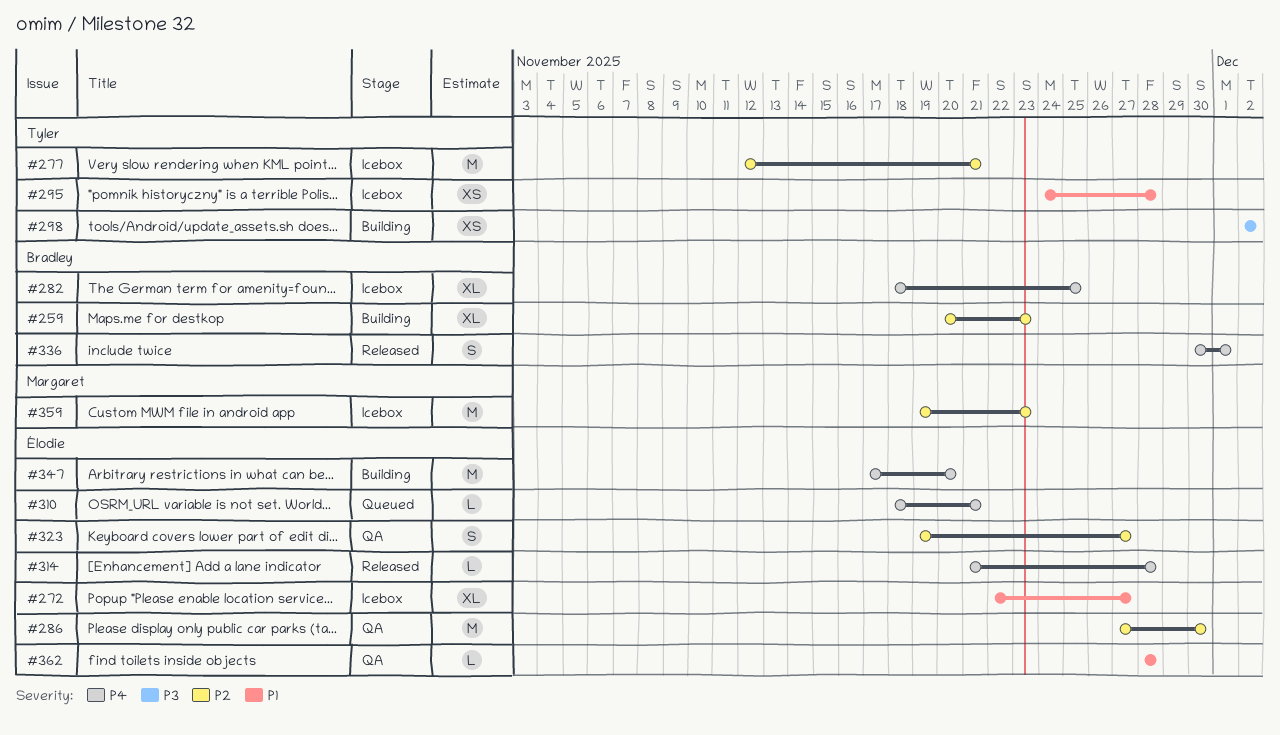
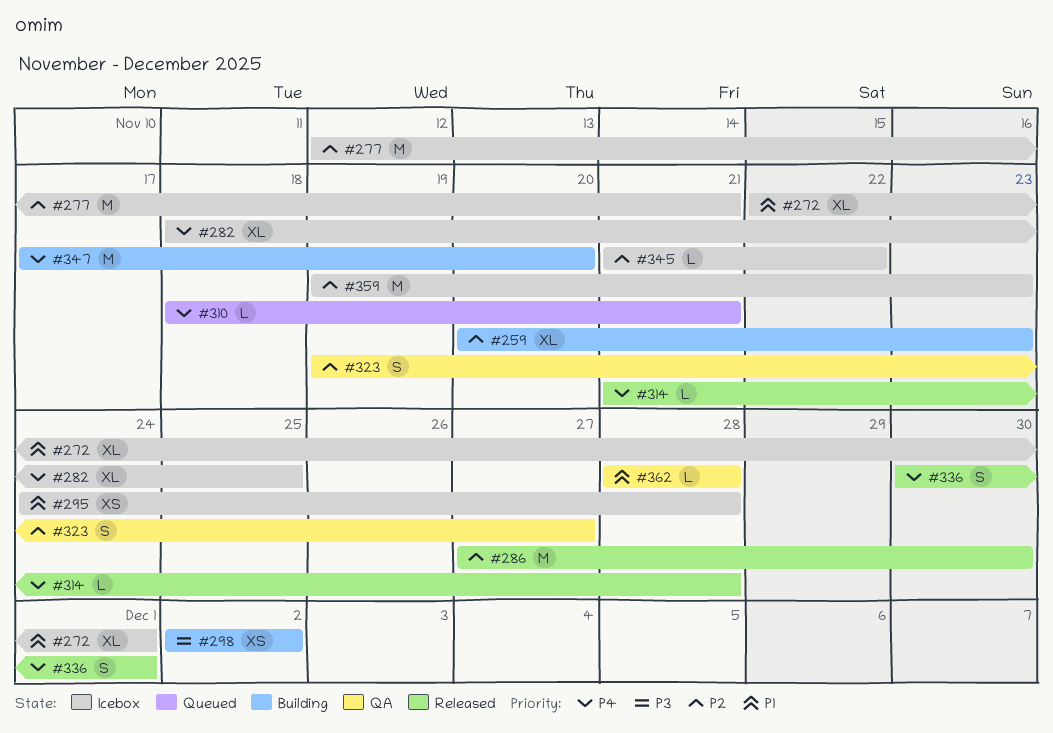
#272, due: Nov 27 -> Dec 1
#286, status: QA -> Released
#345: none -> present

